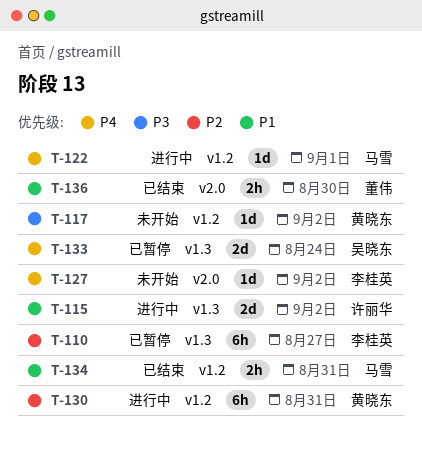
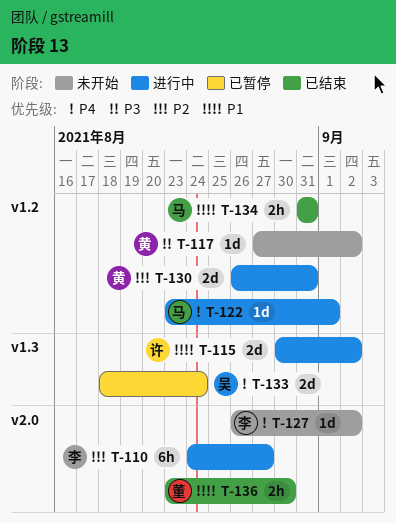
T-110, status: 已暂停 -> 进行中
T-110, label: v1.3 -> v2.0
T-130, estimate: 6h -> 2d

